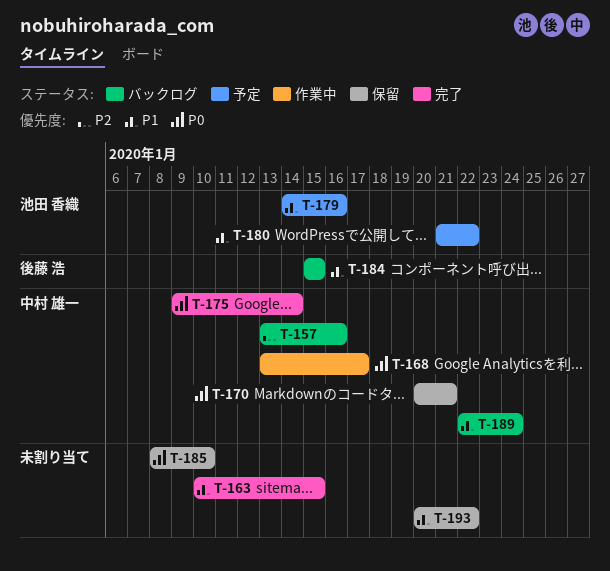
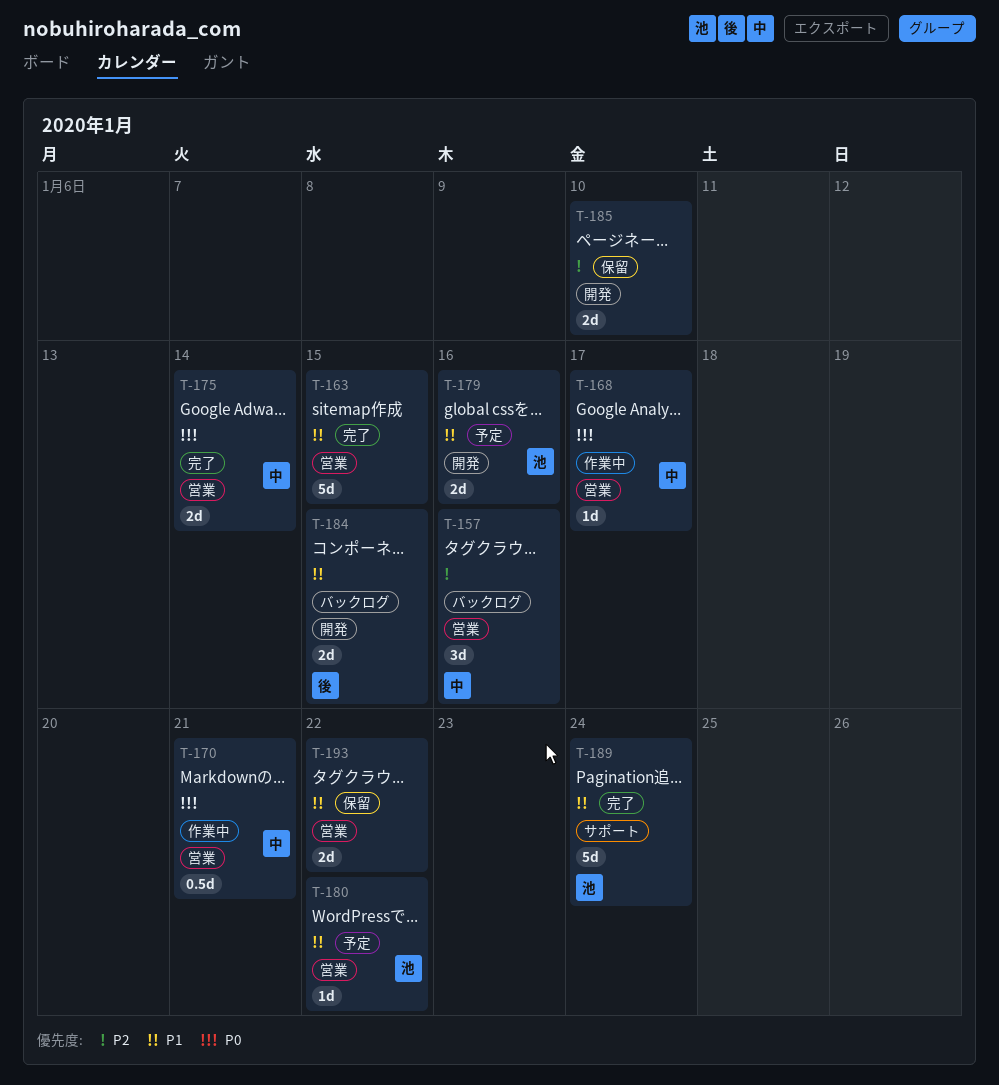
T-170, status: 保留 -> 作業中
T-185, priority: P0 -> P2
T-189, status: バックログ -> 完了
T-189, owner: 中村 雄一 -> 池田 香織

